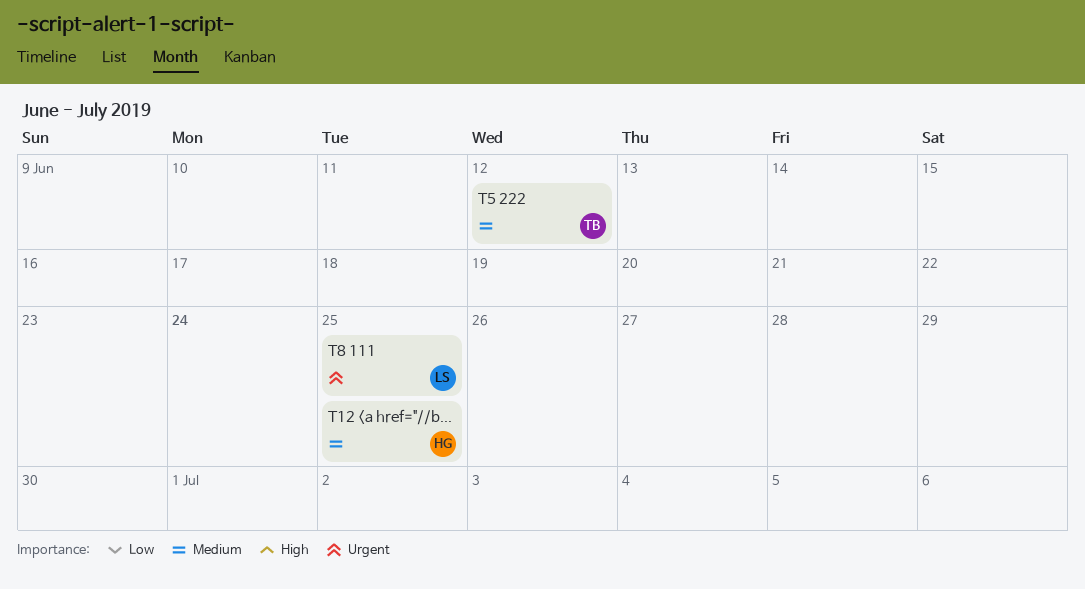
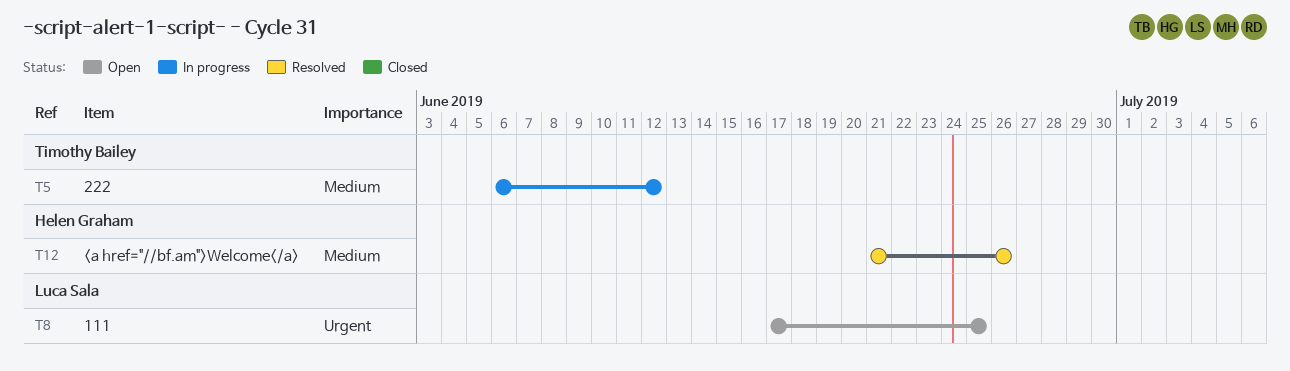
T12, due: Jun 25 -> Jun 26

